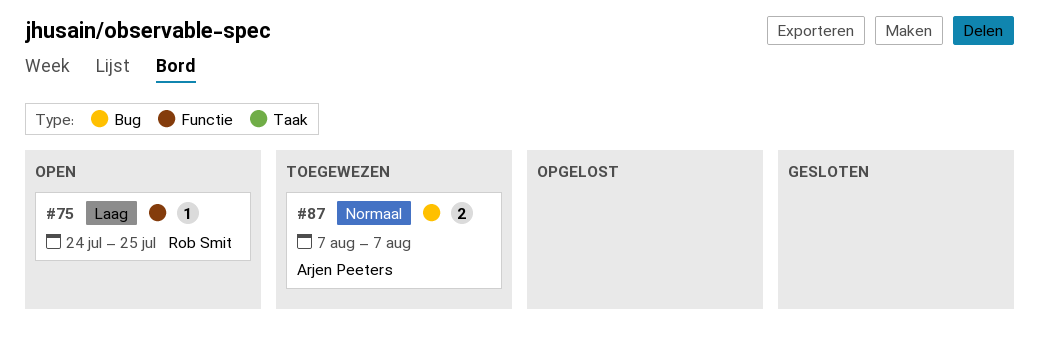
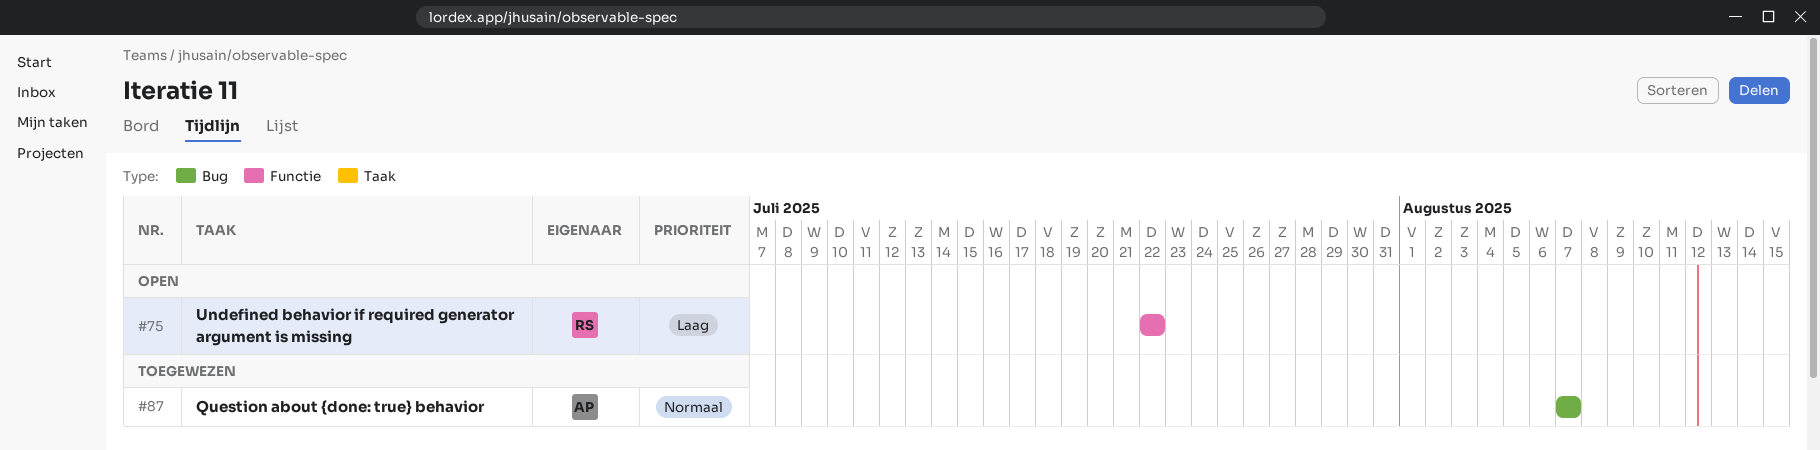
#75, start: Jul 24 -> Jul 22
#75, due: Jul 25 -> Jul 22

